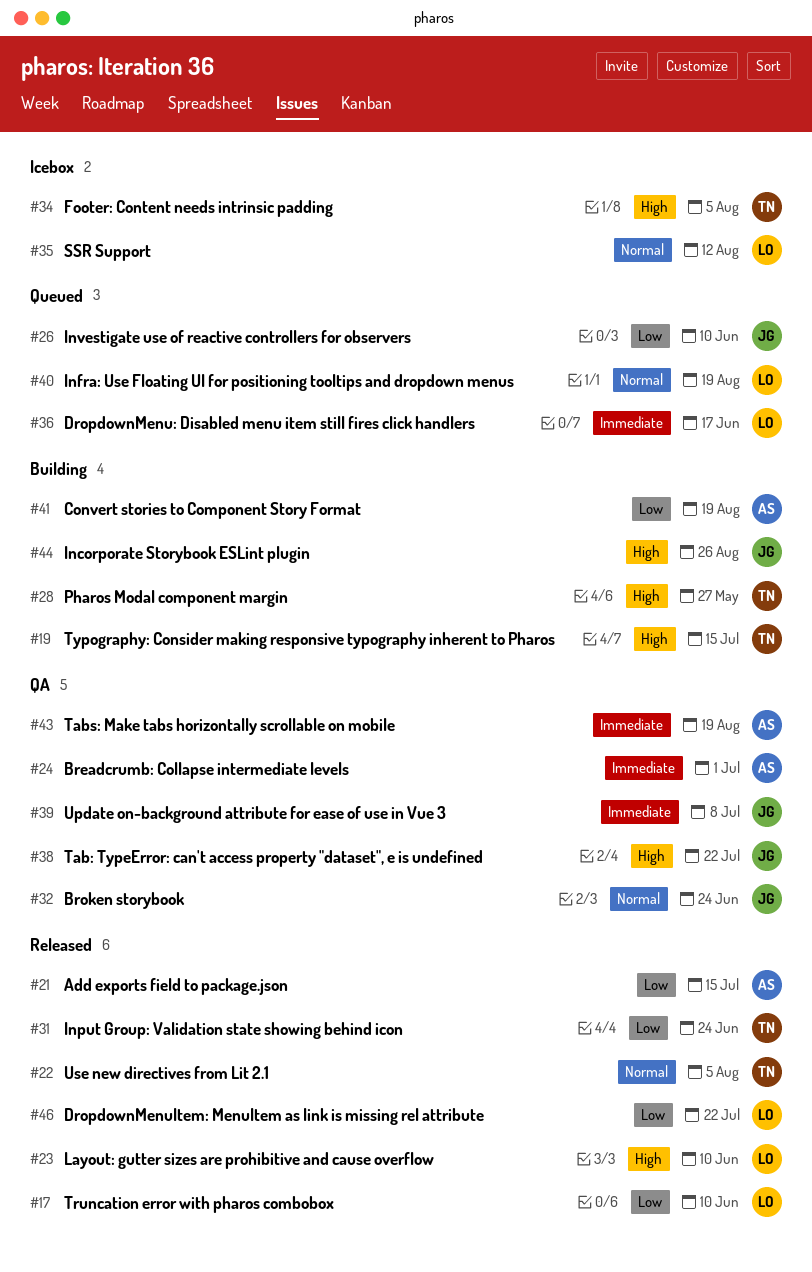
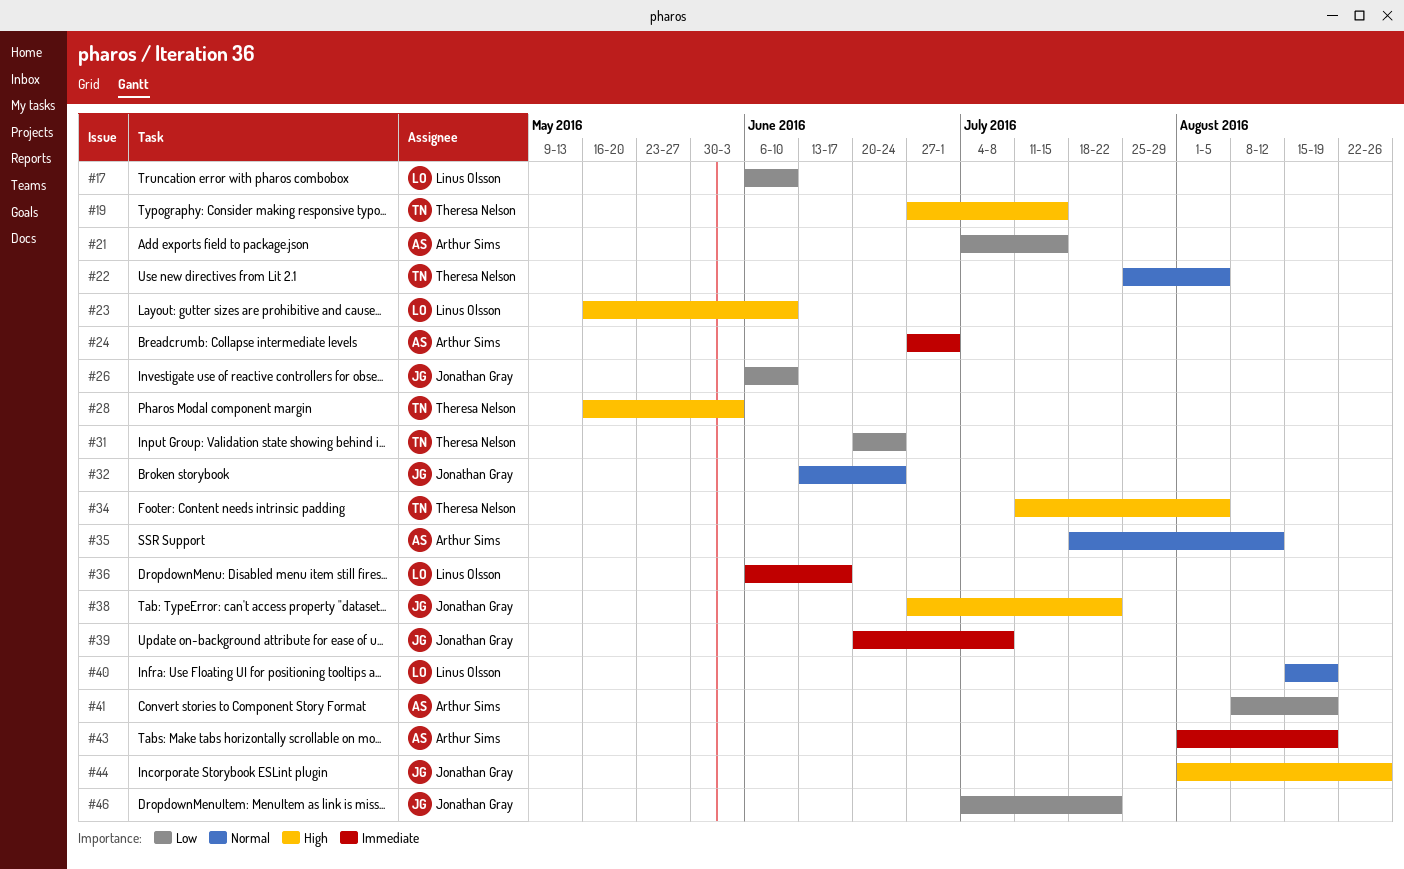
#28, due: May 27 -> Jun 3
#35, owner: Linus Olsson -> Arthur Sims
#46, owner: Linus Olsson -> Jonathan Gray

